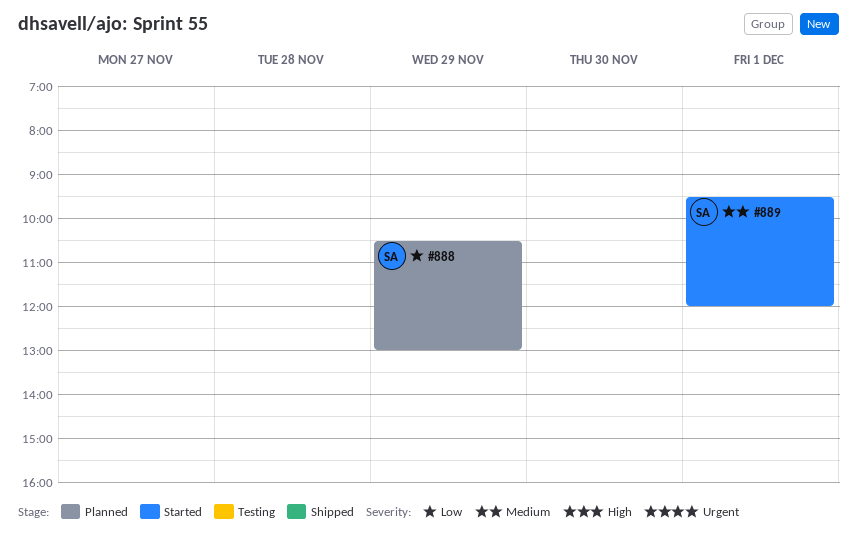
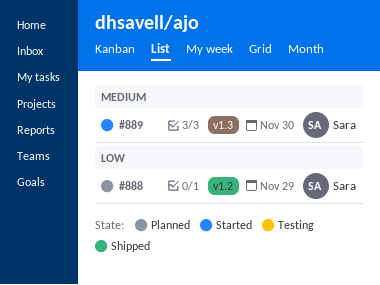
#889, day: Dec 1 -> Nov 30

